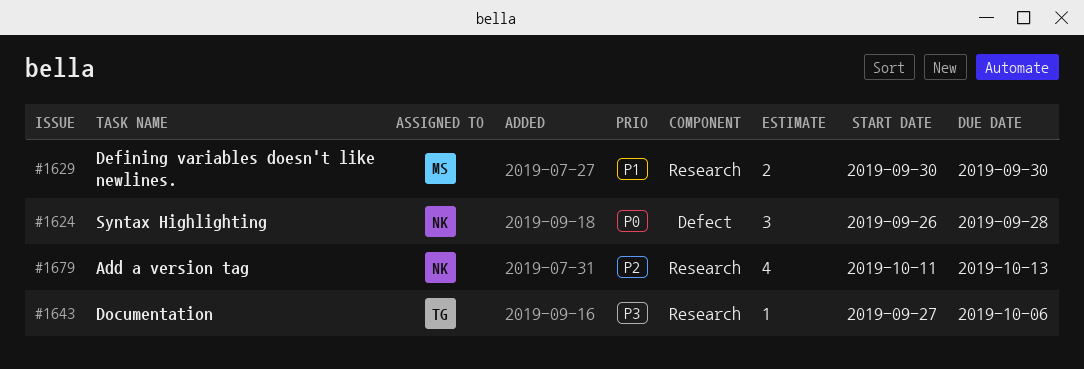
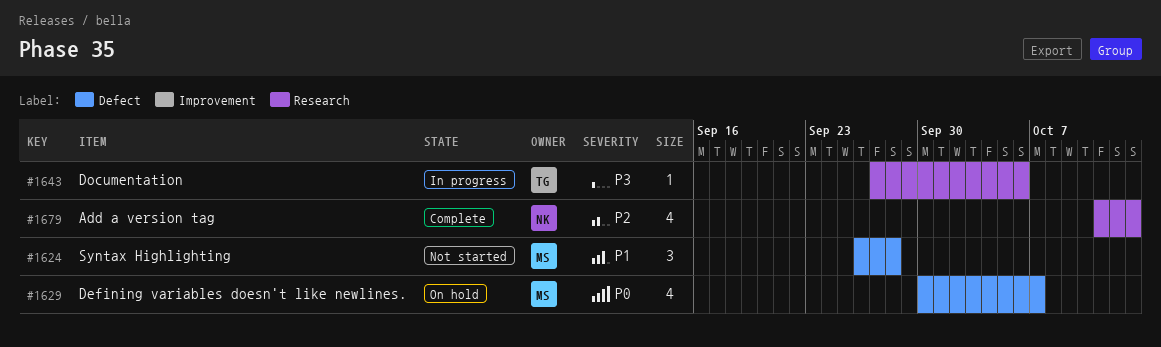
#1624, owner: NK -> MS
#1624, priority: P0 -> P1
#1629, priority: P1 -> P0
#1629, label: Research -> Defect
#1629, estimate: 2 -> 4
#1629, due: Sep 30 -> Oct 7

